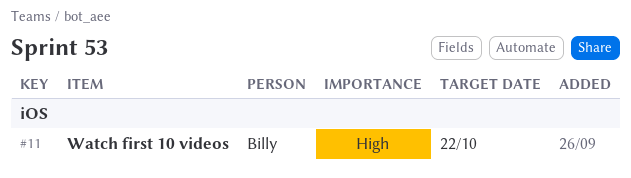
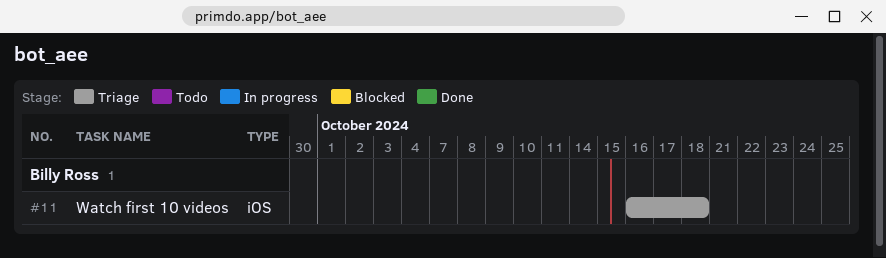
#11, due: Oct 22 -> Oct 18

